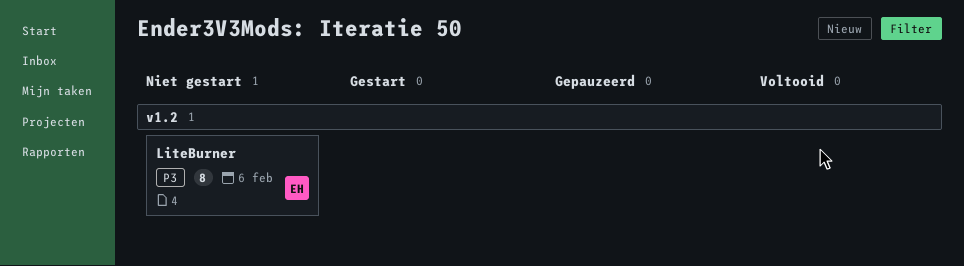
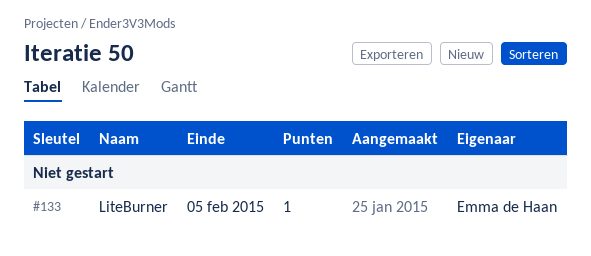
LiteBurner, estimate: 8 -> 1
LiteBurner, due: Feb 6 -> Feb 5

